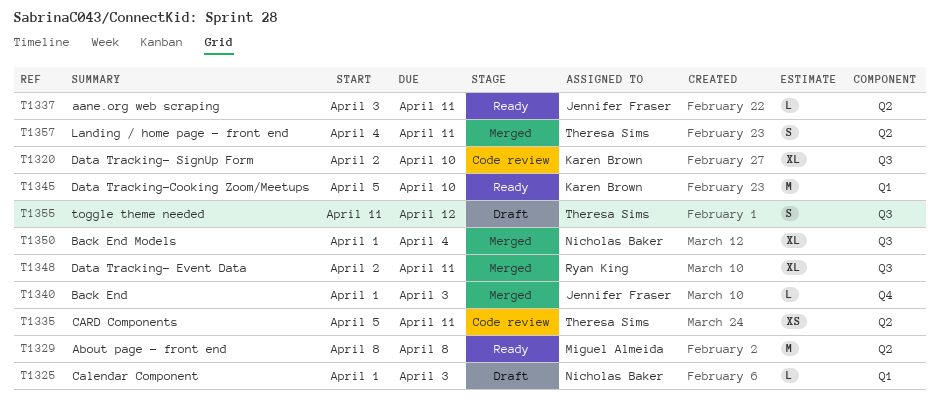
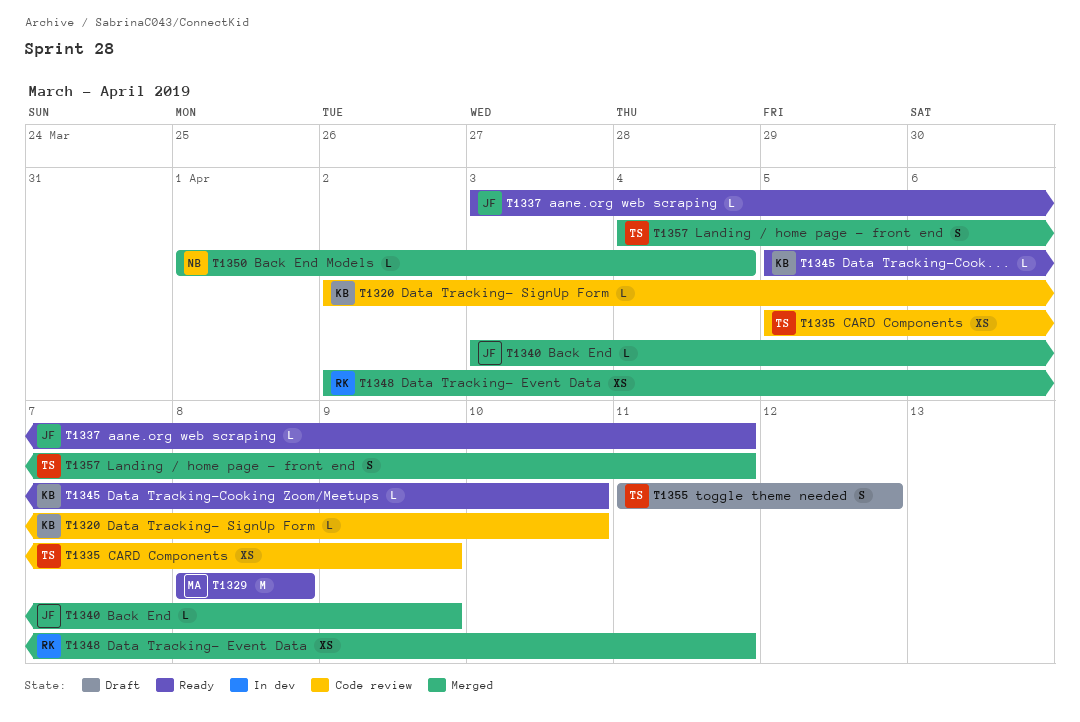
T1320, estimate: XL -> L
T1325: present -> none
T1335, due: Apr 11 -> Apr 9
T1340, start: Apr 1 -> Apr 3
T1340, due: Apr 3 -> Apr 9
T1345, estimate: M -> L
T1348, estimate: XL -> XS
T1350, estimate: XL -> L

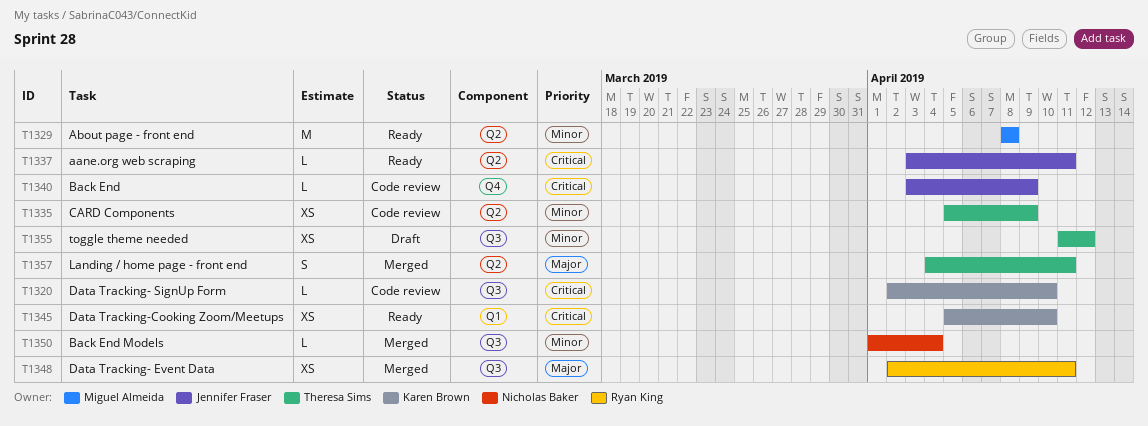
T1340, status: Merged -> Code review
T1345, estimate: L -> XS
T1355, estimate: S -> XS

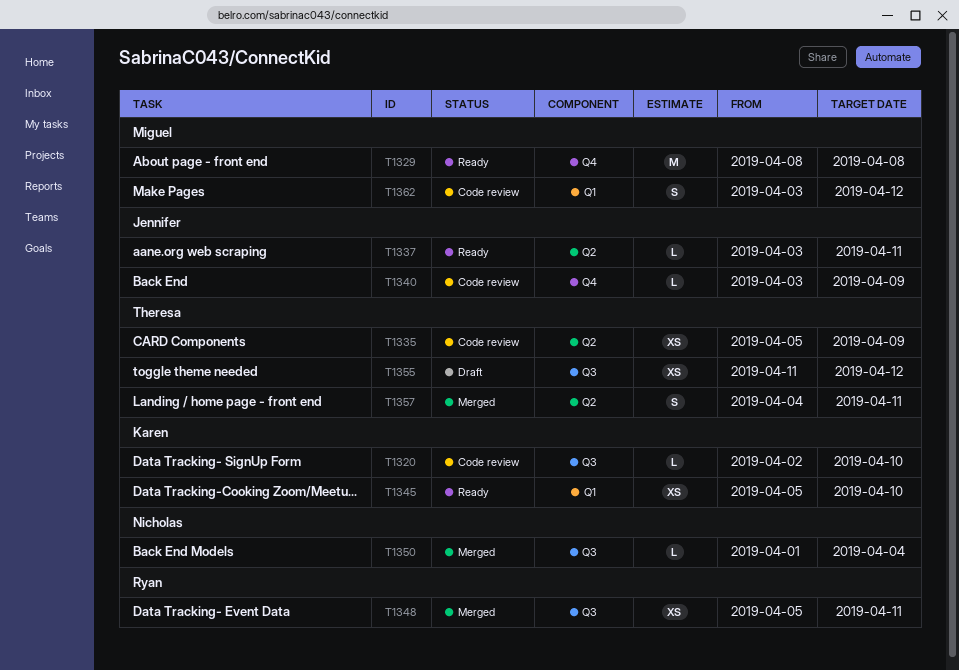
T1329, label: Q2 -> Q4
T1348, start: Apr 2 -> Apr 5
T1362: none -> present

